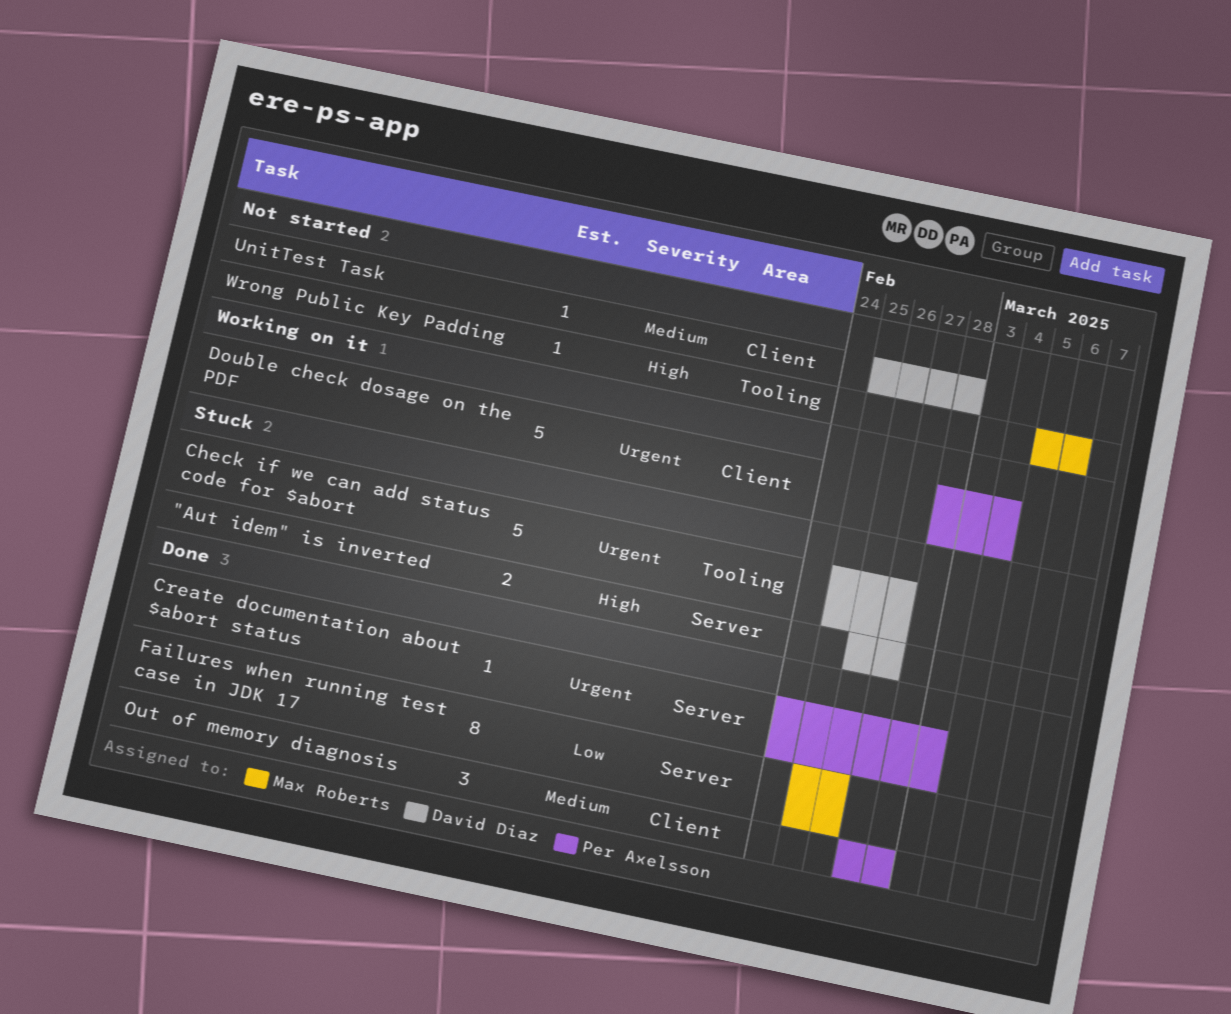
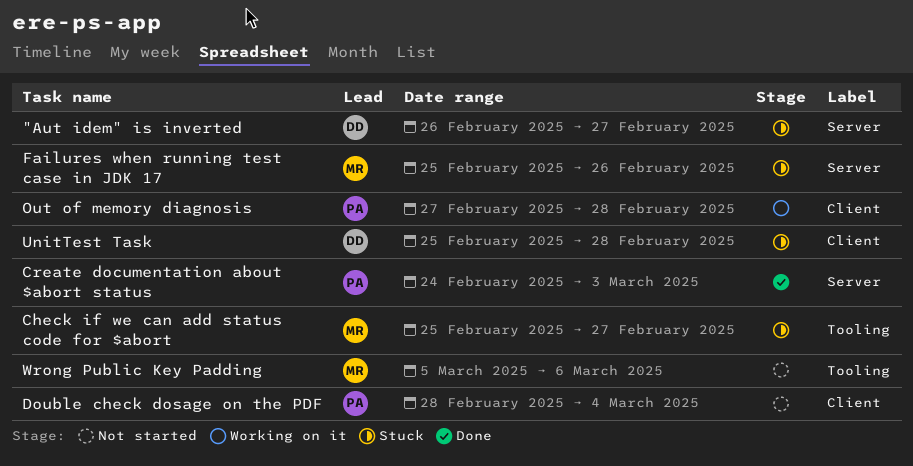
Check if we can add status code for $abort, owner: David Diaz -> Max Roberts
Double check dosage on the PDF, status: Working on it -> Not started
Failures when running test case in JDK 17, status: Done -> Stuck
Out of memory diagnosis, status: Done -> Working on it
UnitTest Task, status: Not started -> Stuck

